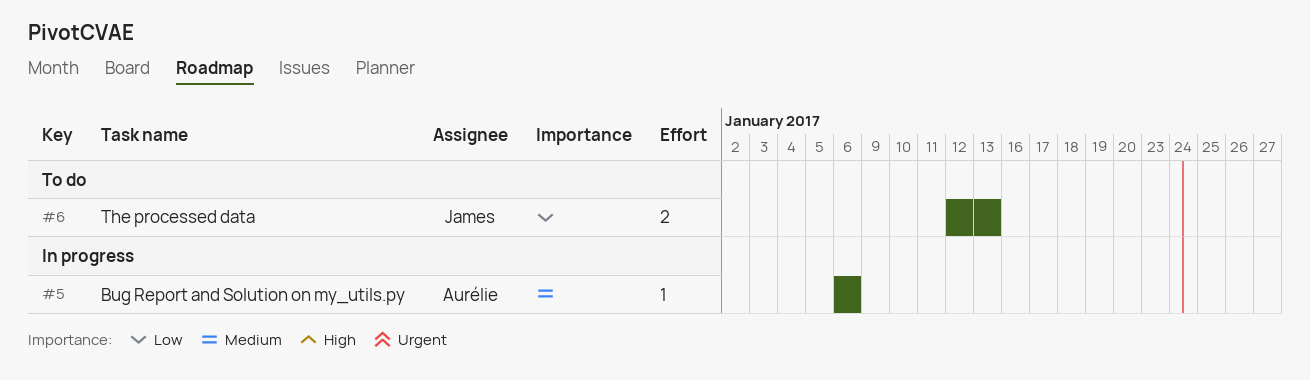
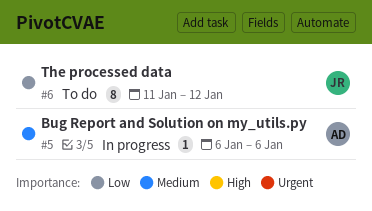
#6, estimate: 2 -> 8
#6, start: Jan 12 -> Jan 11
#6, due: Jan 13 -> Jan 12

